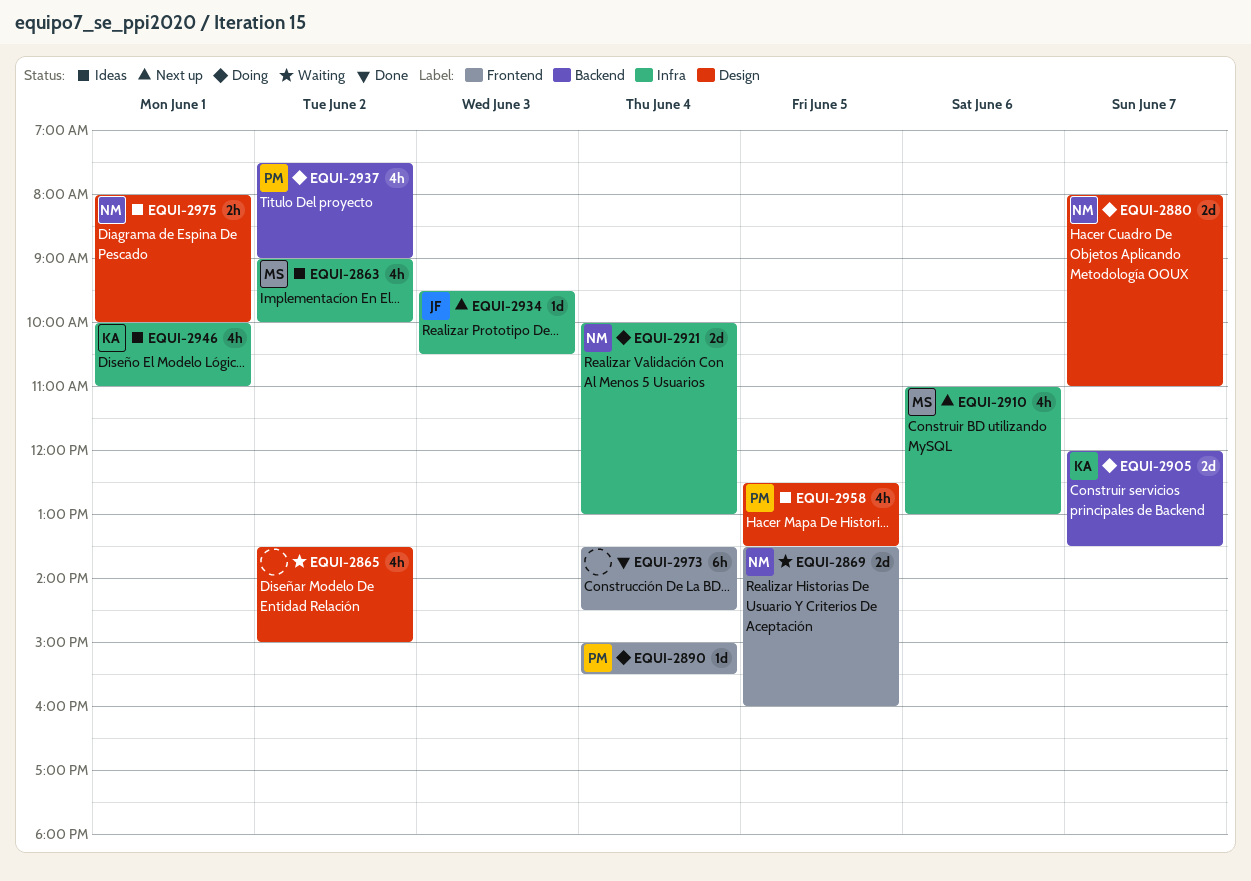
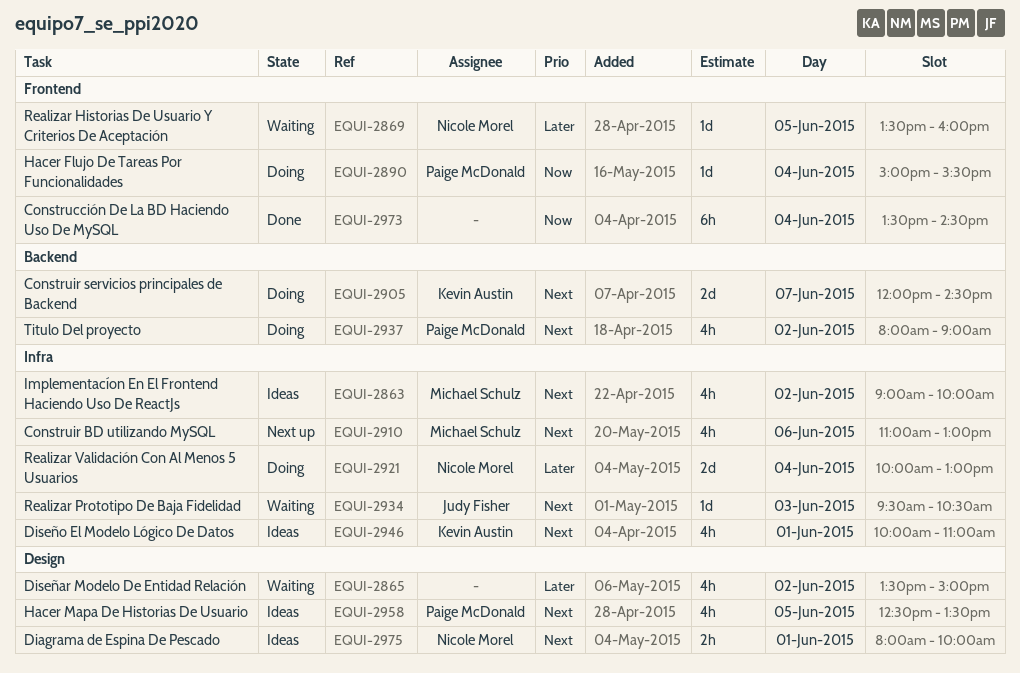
EQUI-2869, estimate: 2d -> 1d
EQUI-2880: present -> none
EQUI-2905, ends: 13:30 -> 14:30
EQUI-2934, status: Next up -> Waiting
EQUI-2937, begins: 07:30 -> 08:00

